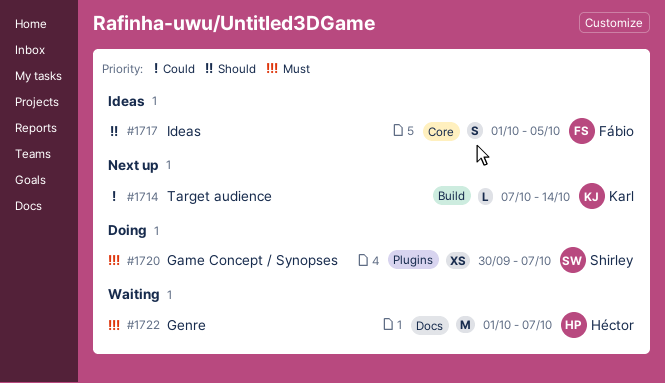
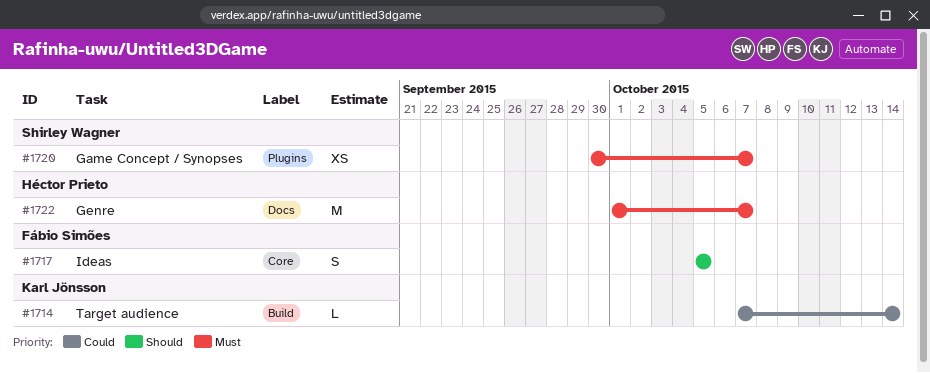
#1717, start: Oct 1 -> Oct 5

